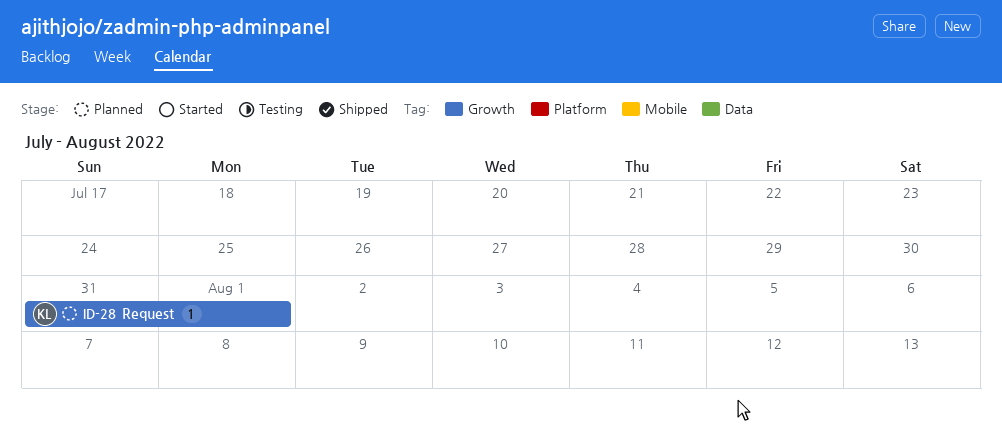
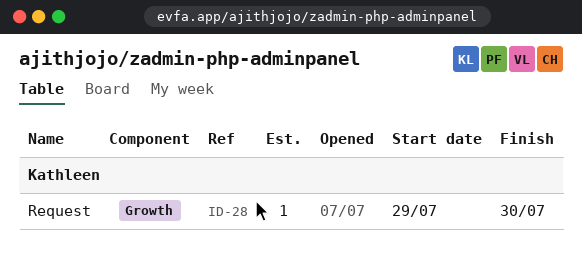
ID-28, start: Jul 31 -> Jul 29
ID-28, due: Aug 1 -> Jul 30

